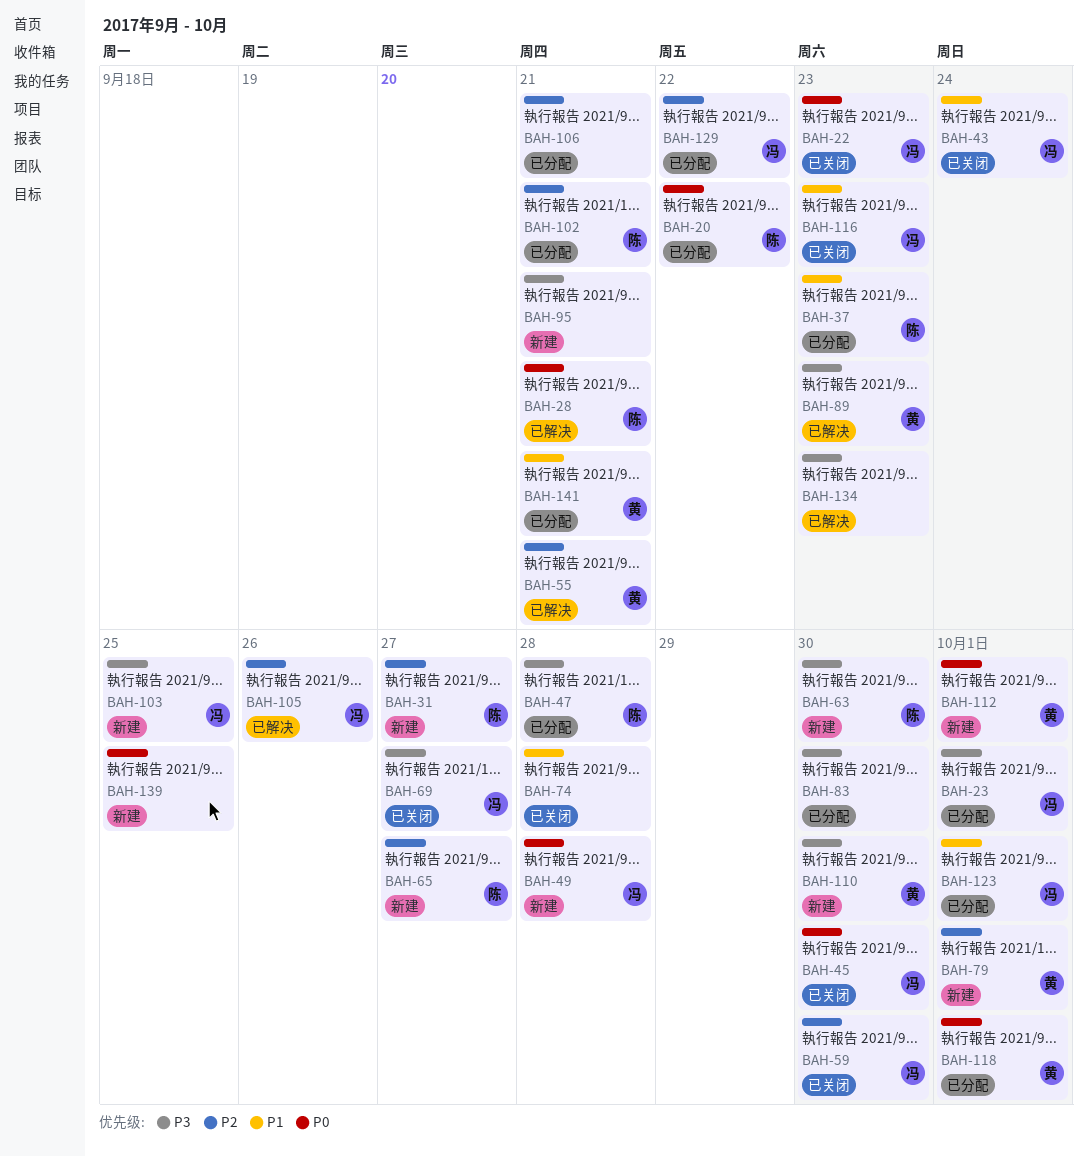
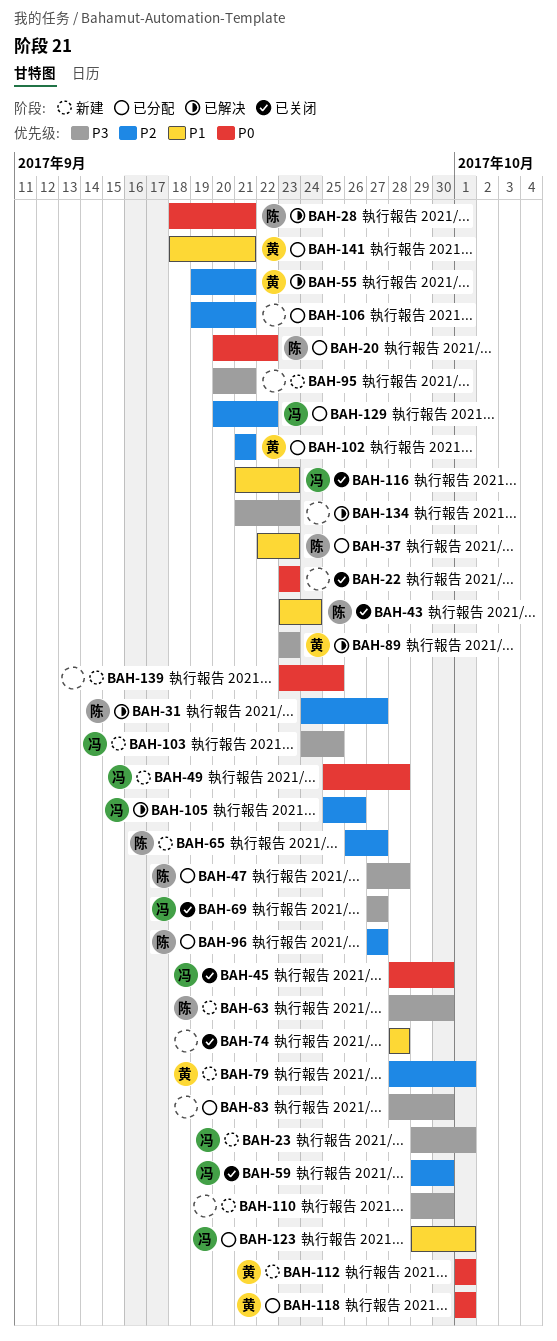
BAH-22, owner: 冯 -> none
BAH-23, status: 已分配 -> 新建
BAH-31, status: 新建 -> 已解决
BAH-43, owner: 冯 -> 陈
BAH-96: none -> present
BAH-102, owner: 陈 -> 黄
BAH-110, owner: 黄 -> none

